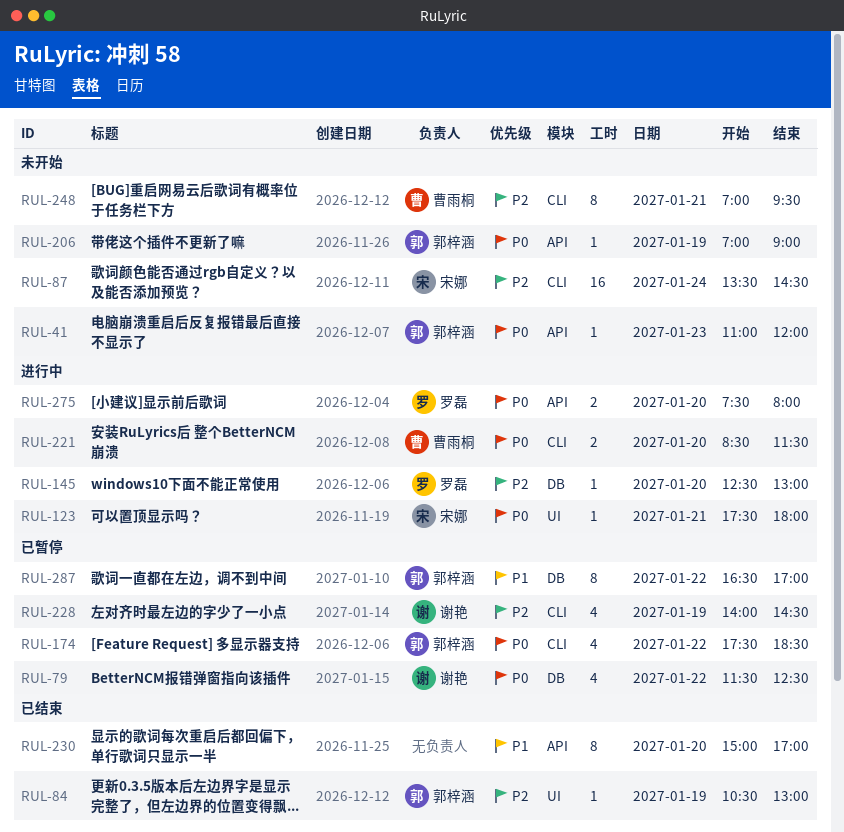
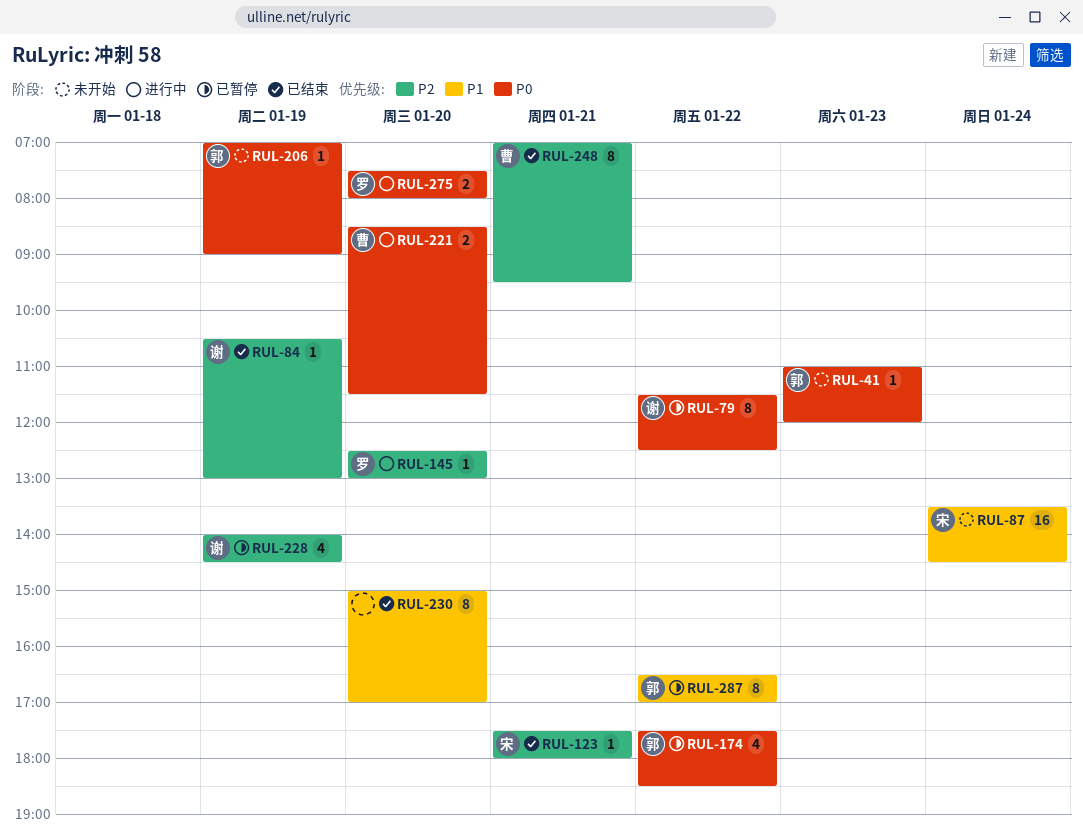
RUL-79, estimate: 4 -> 8
RUL-84, owner: 郭梓涵 -> 谢艳
RUL-87, priority: P2 -> P1
RUL-123, status: 进行中 -> 已结束
RUL-123, priority: P0 -> P2
RUL-248, status: 未开始 -> 已结束

